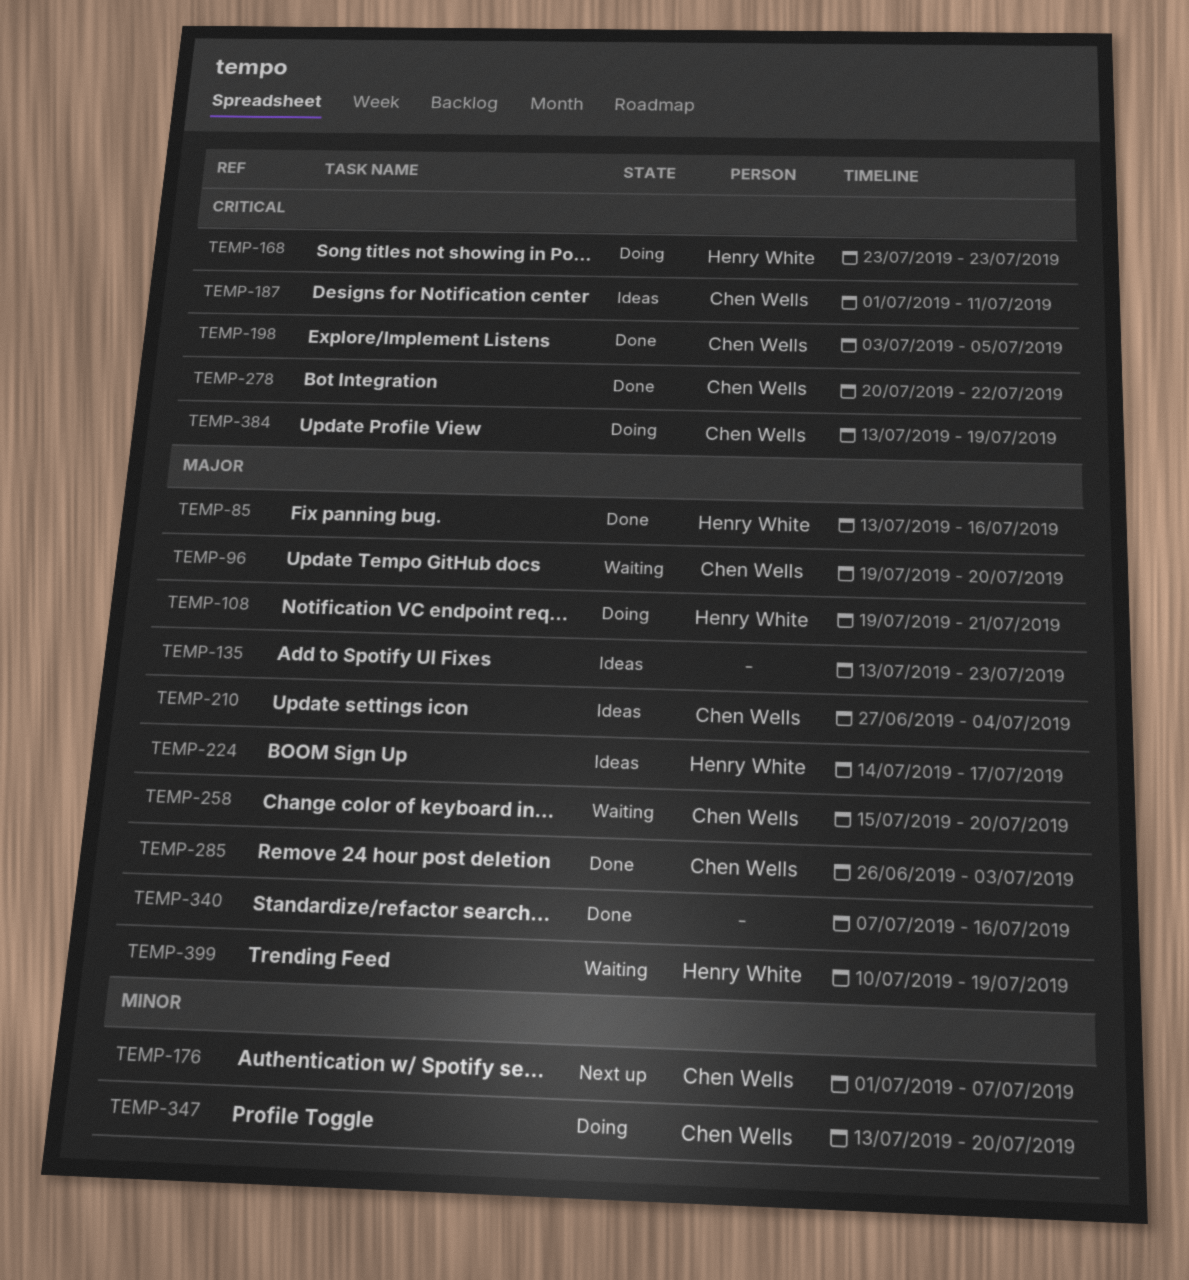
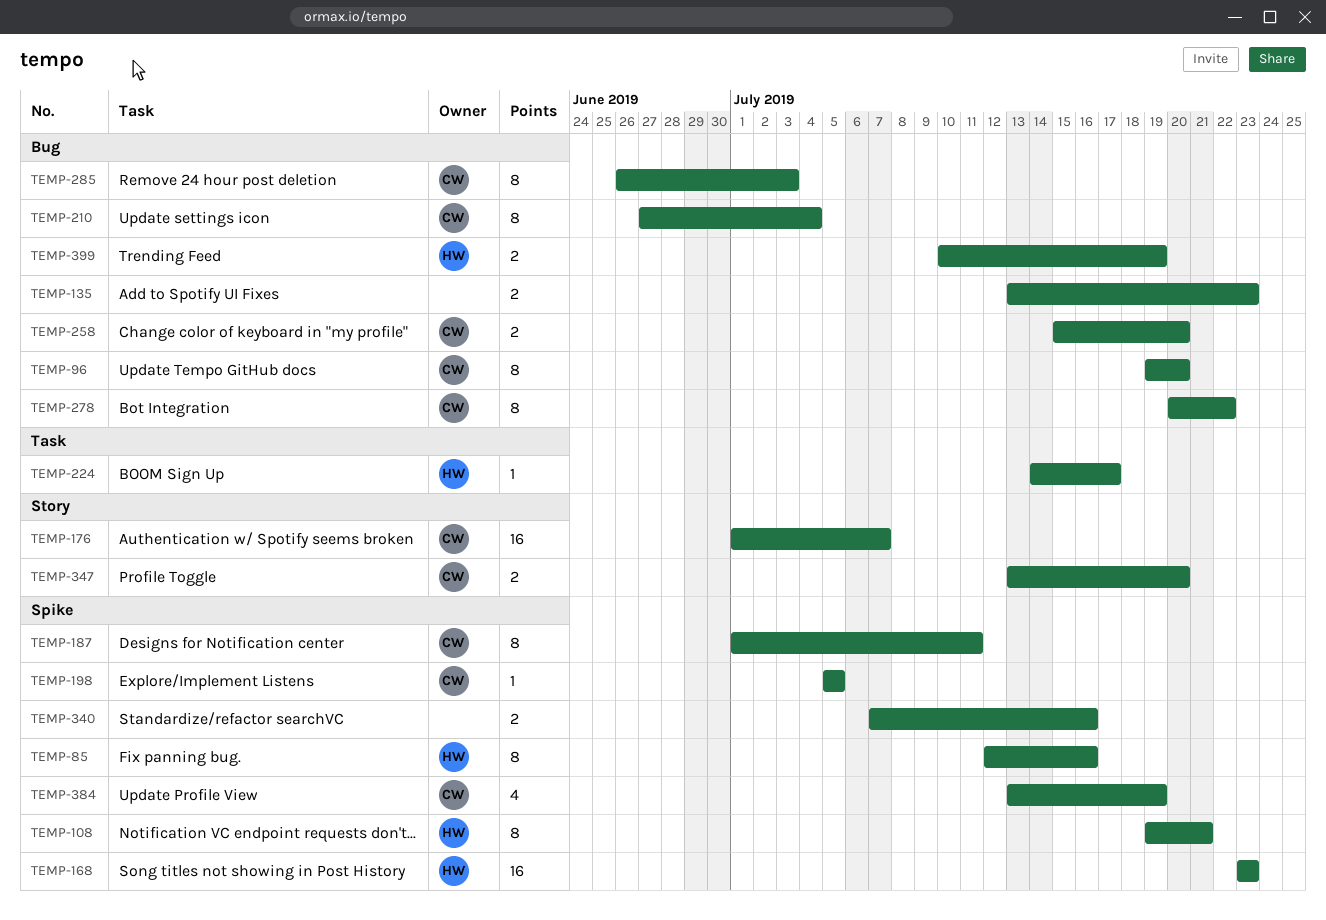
TEMP-85, start: Jul 13 -> Jul 12
TEMP-198, start: Jul 3 -> Jul 5

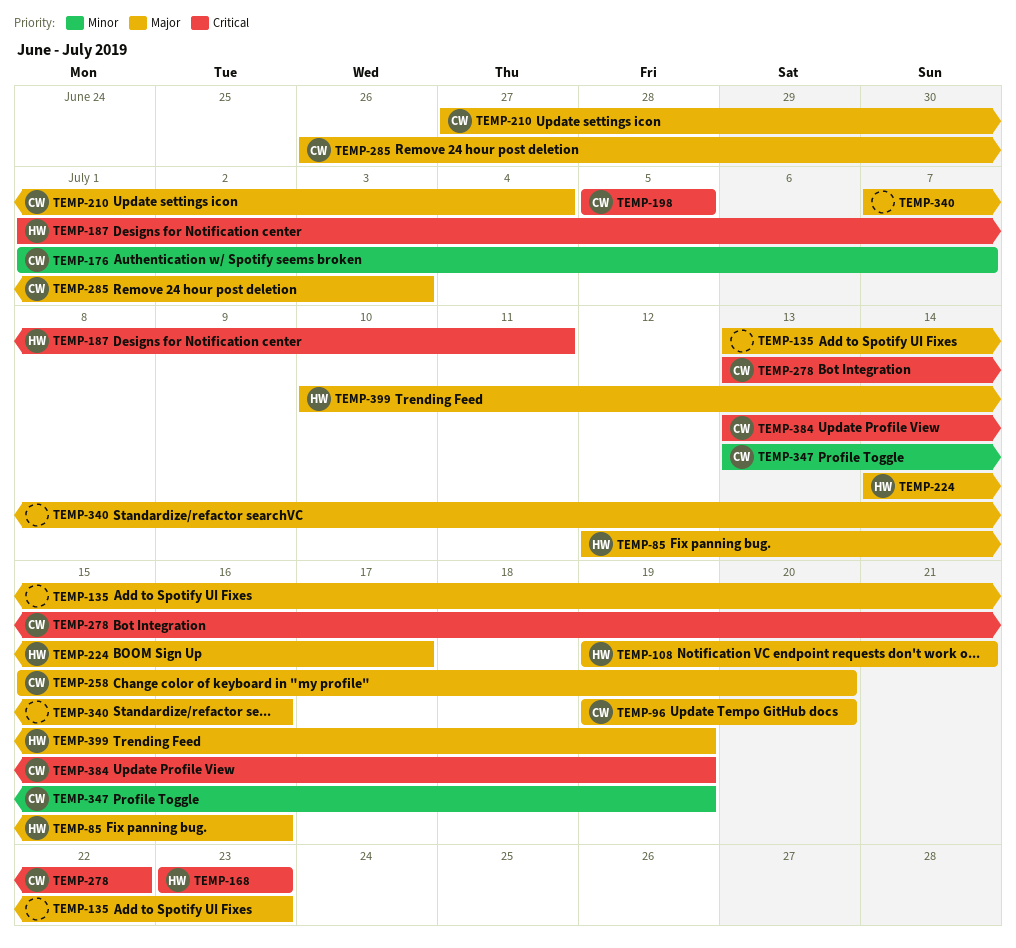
TEMP-187, owner: CW -> HW
TEMP-278, start: Jul 20 -> Jul 13
TEMP-347, due: Jul 20 -> Jul 19

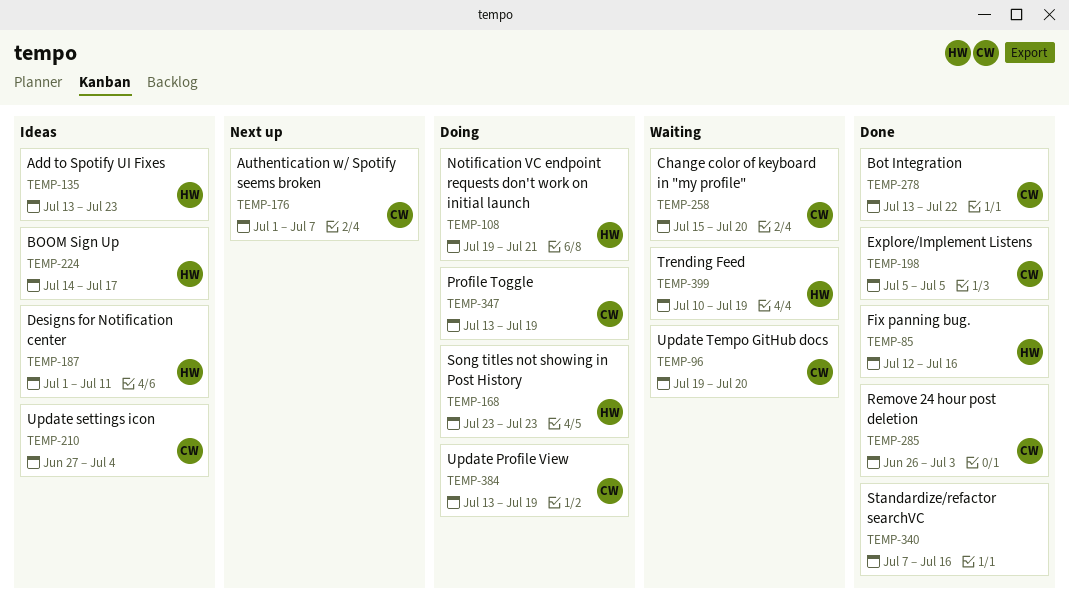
TEMP-135, owner: none -> HW

